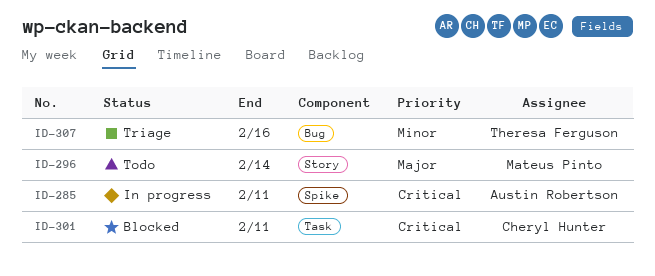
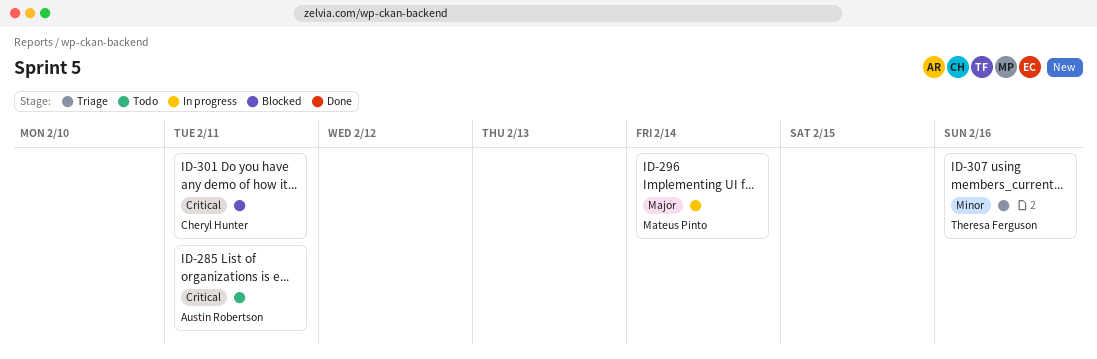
ID-285, status: In progress -> Todo
ID-296, status: Todo -> In progress

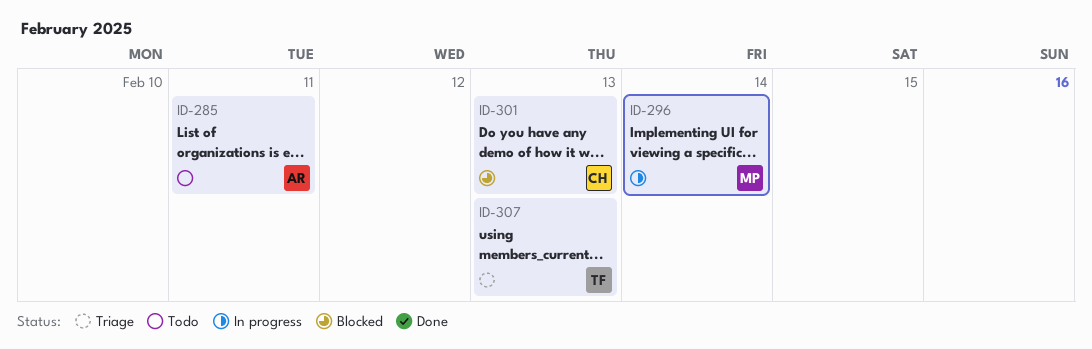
ID-301, due: Feb 11 -> Feb 13
ID-307, due: Feb 16 -> Feb 13

